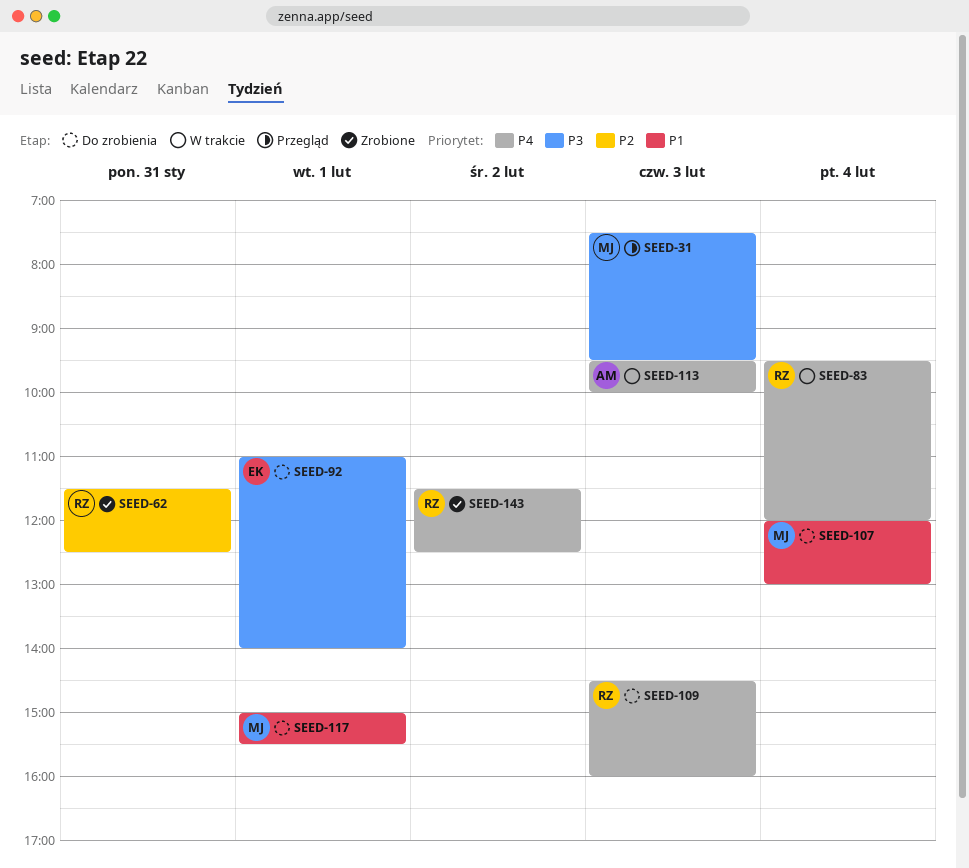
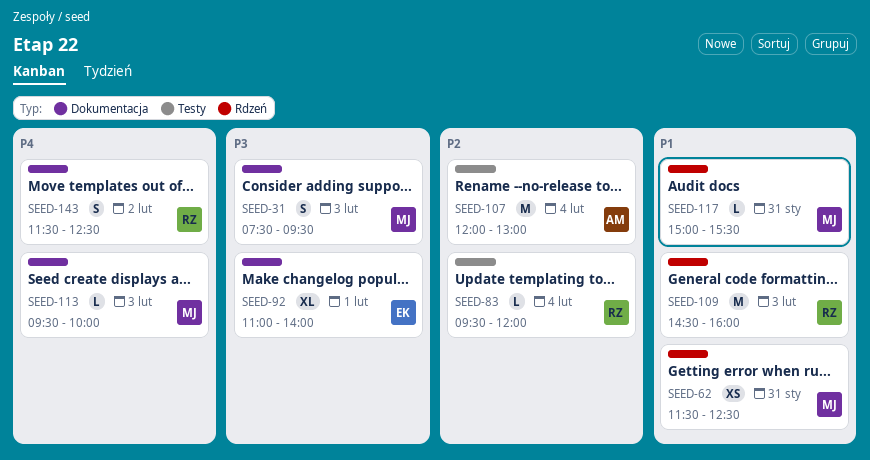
SEED-62, owner: RZ -> MJ
SEED-62, priority: P2 -> P1
SEED-83, priority: P4 -> P2
SEED-107, owner: MJ -> AM
SEED-107, priority: P1 -> P2
SEED-109, priority: P4 -> P1
SEED-113, owner: AM -> MJ
SEED-117, day: Feb 1 -> Jan 31

